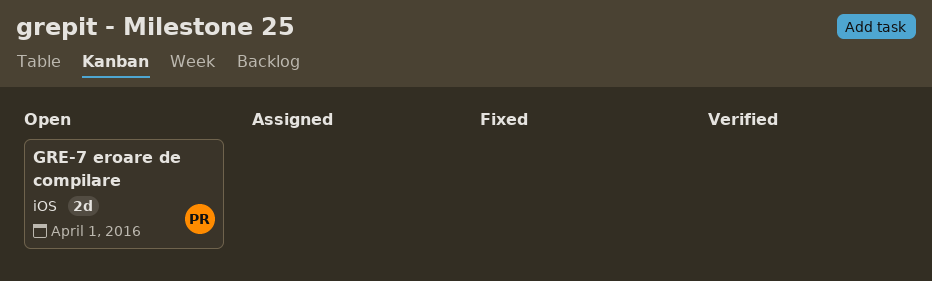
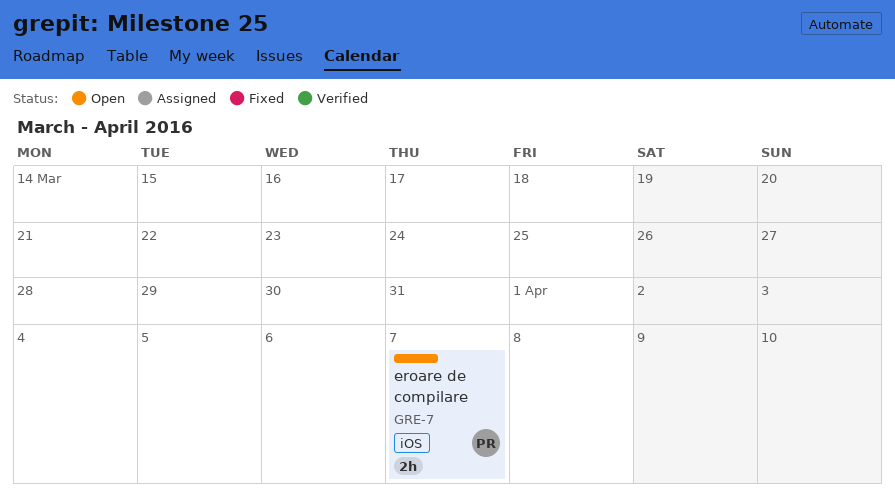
GRE-7, estimate: 2d -> 2h
GRE-7, due: Apr 1 -> Apr 7

